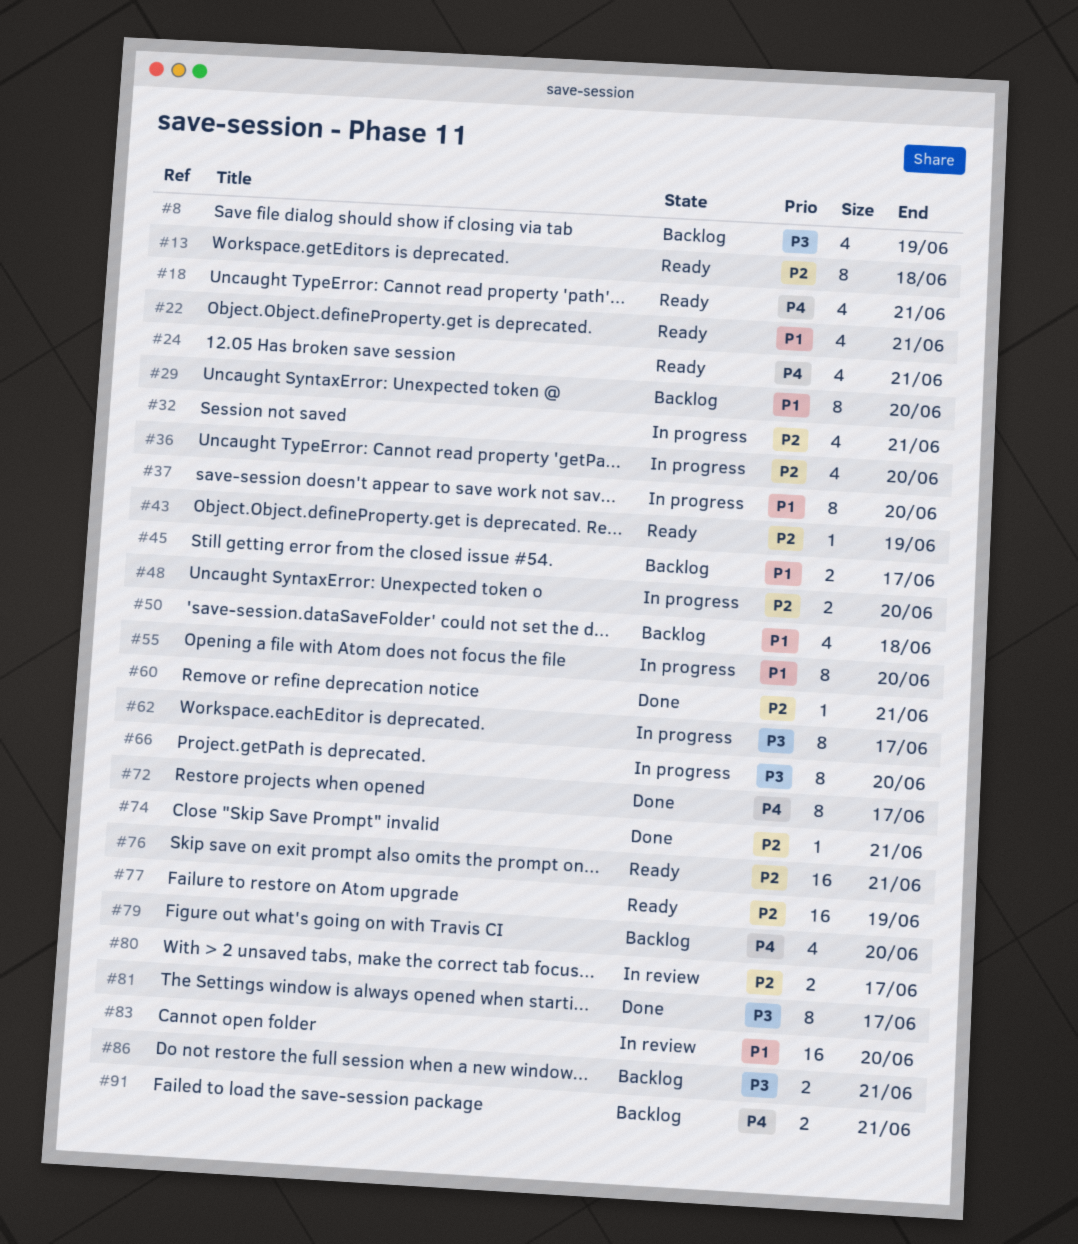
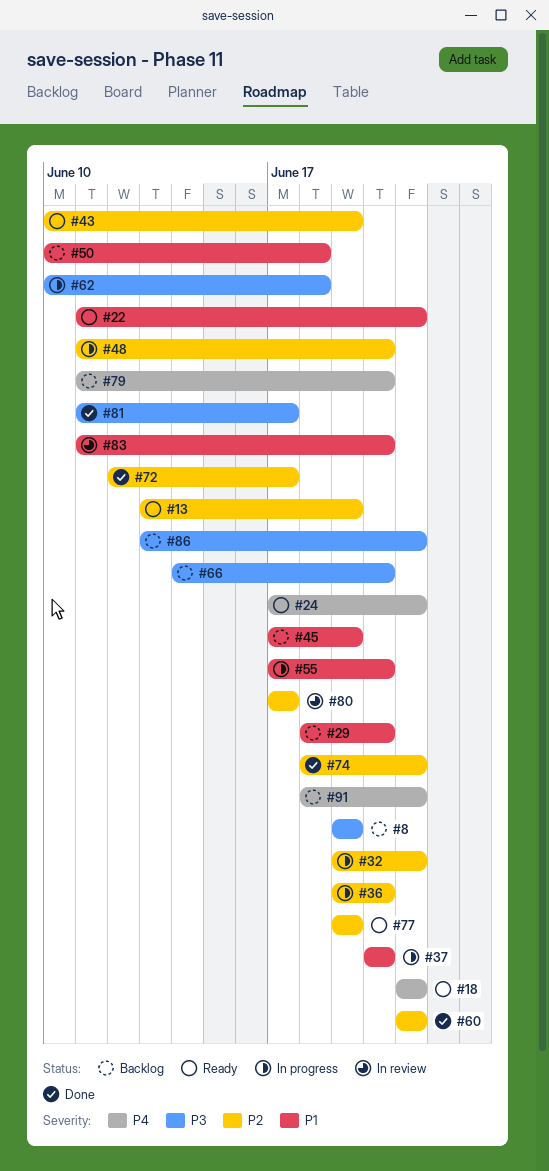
#13, due: Jun 18 -> Jun 19
#45, due: Jun 17 -> Jun 19
#62, due: Jun 17 -> Jun 18
#66, status: In progress -> Backlog
#72, priority: P4 -> P2
#76: present -> none

